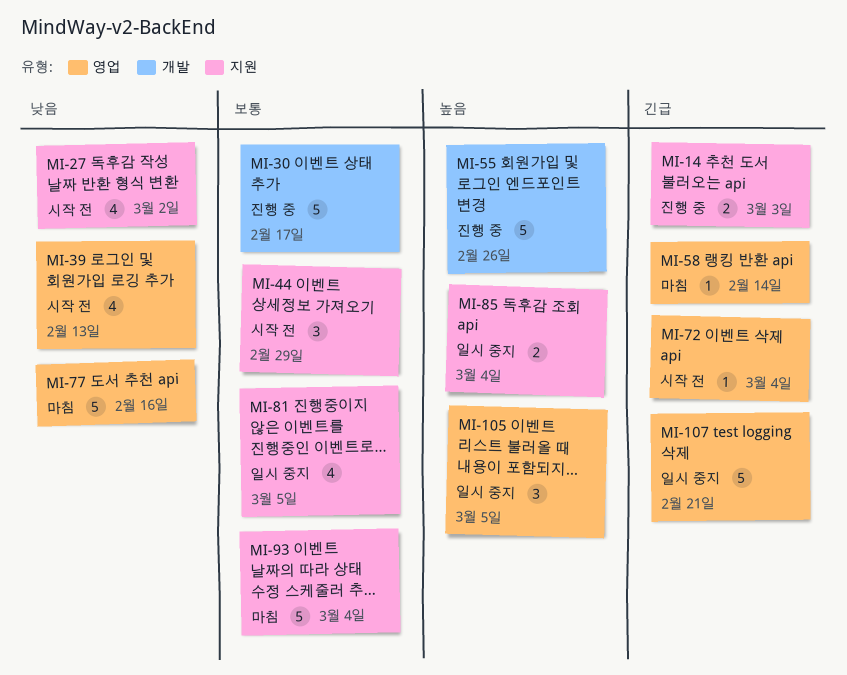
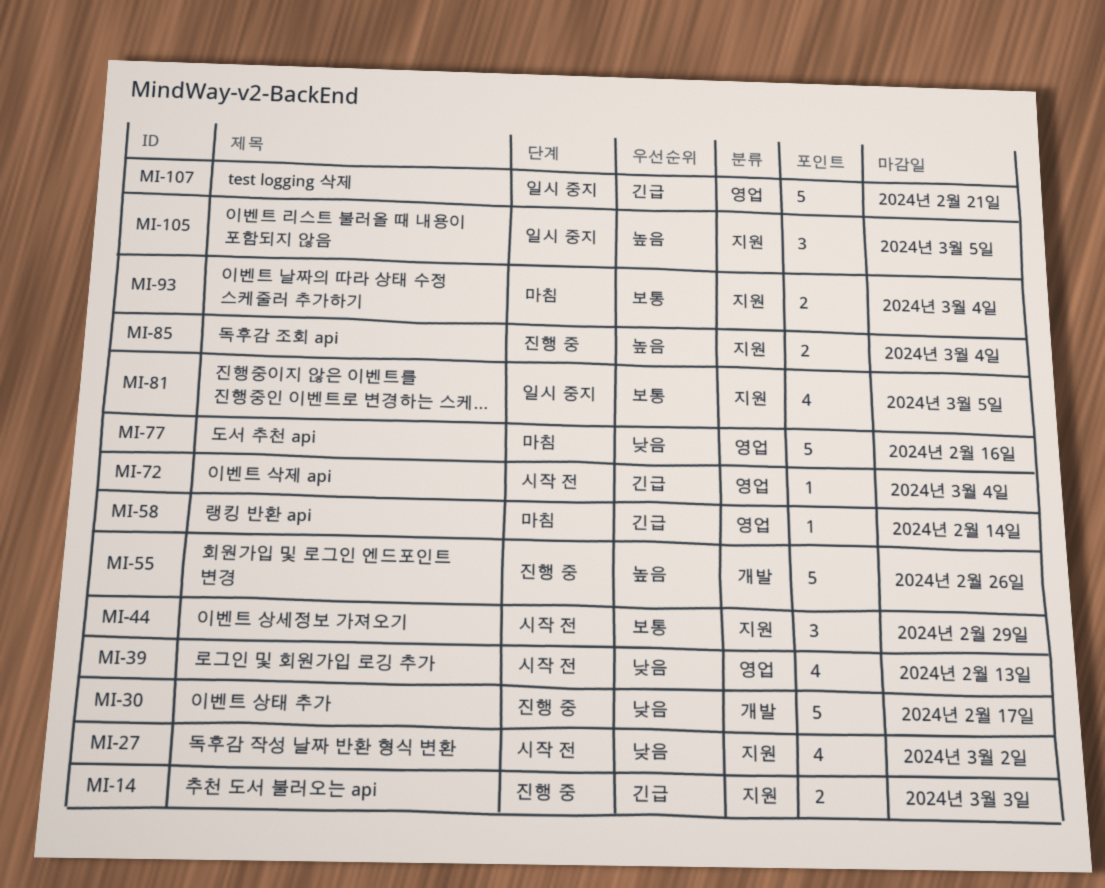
MI-30, priority: 보통 -> 낮음
MI-85, status: 일시 중지 -> 진행 중
MI-93, estimate: 5 -> 2
MI-105, label: 영업 -> 지원

